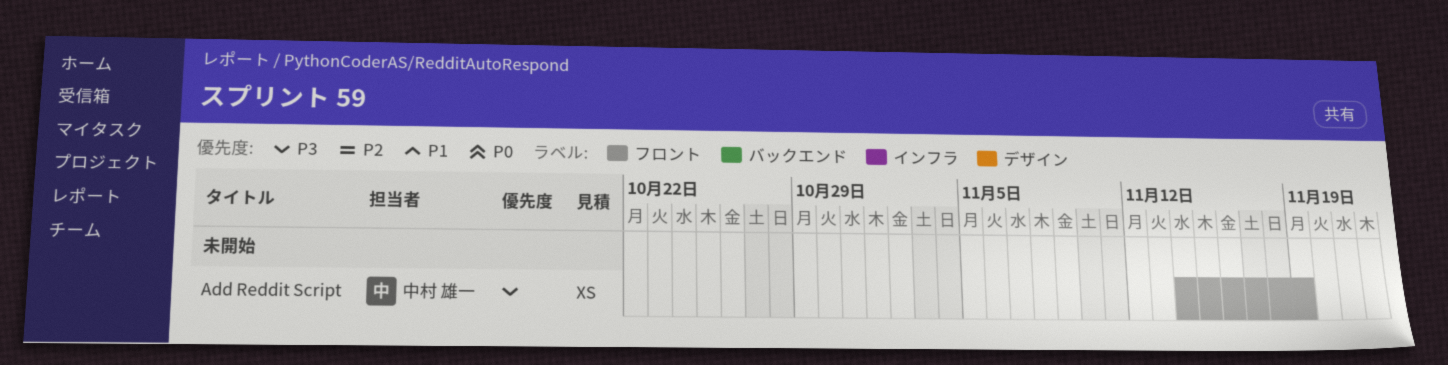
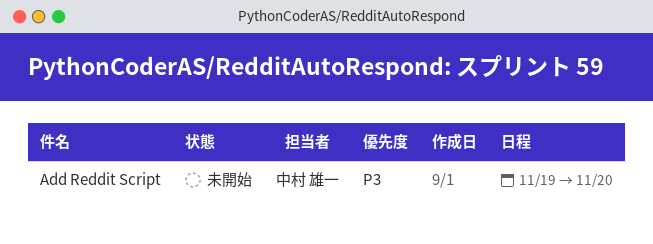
Add Reddit Script, start: Nov 14 -> Nov 19
Add Reddit Script, due: Nov 19 -> Nov 20

